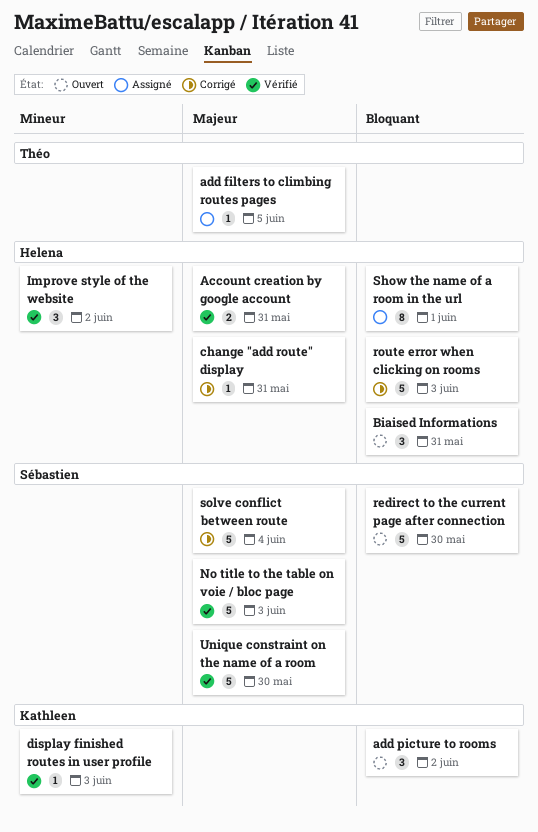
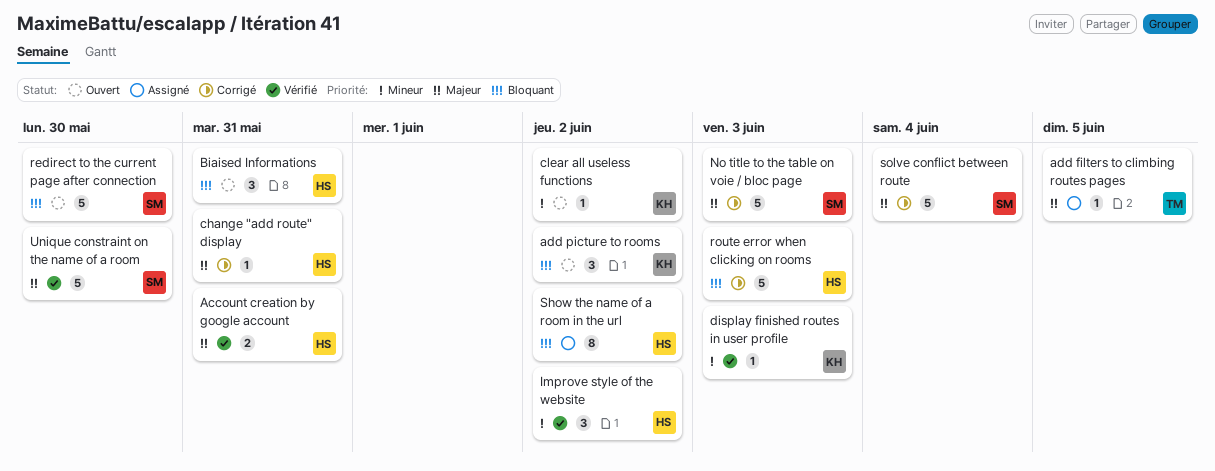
clear all useless functions: none -> present
No title to the table on voie / bloc page, status: Vérifié -> Corrigé
Show the name of a room in the url, due: Jun 1 -> Jun 2

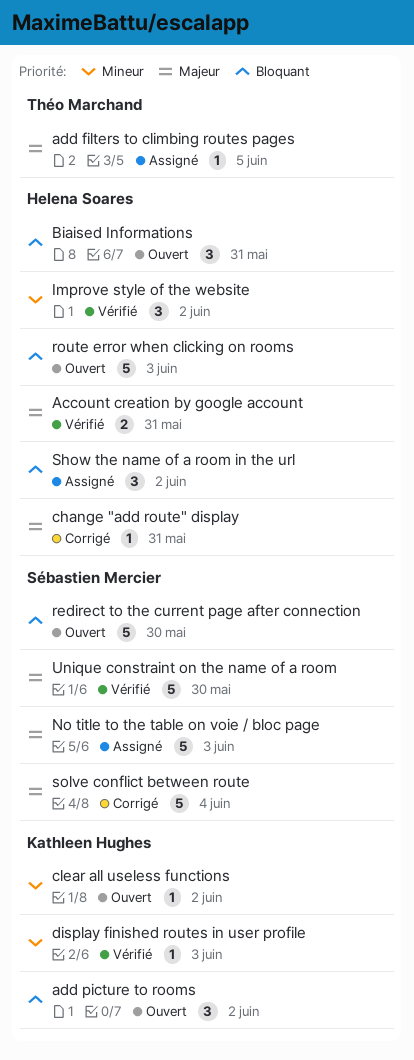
No title to the table on voie / bloc page, status: Corrigé -> Assigné
route error when clicking on rooms, status: Corrigé -> Ouvert
Show the name of a room in the url, estimate: 8 -> 3

